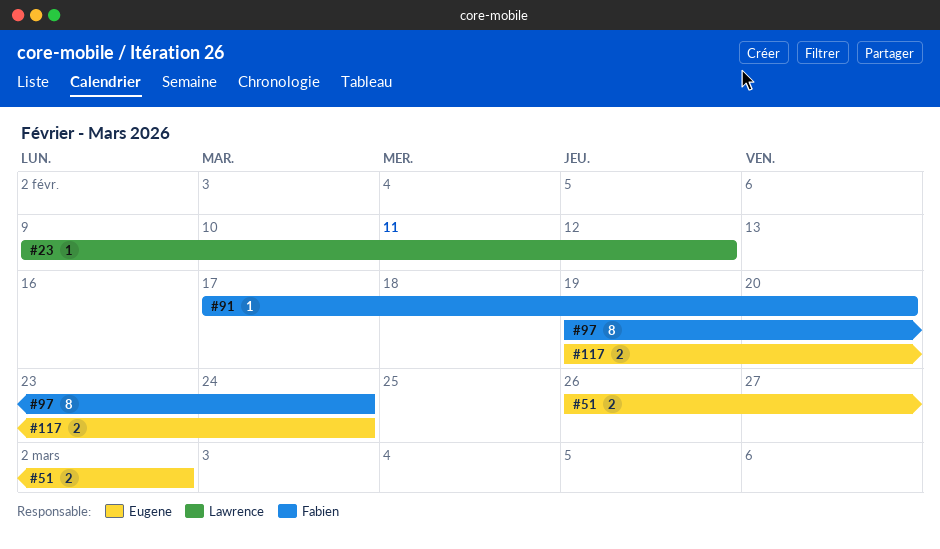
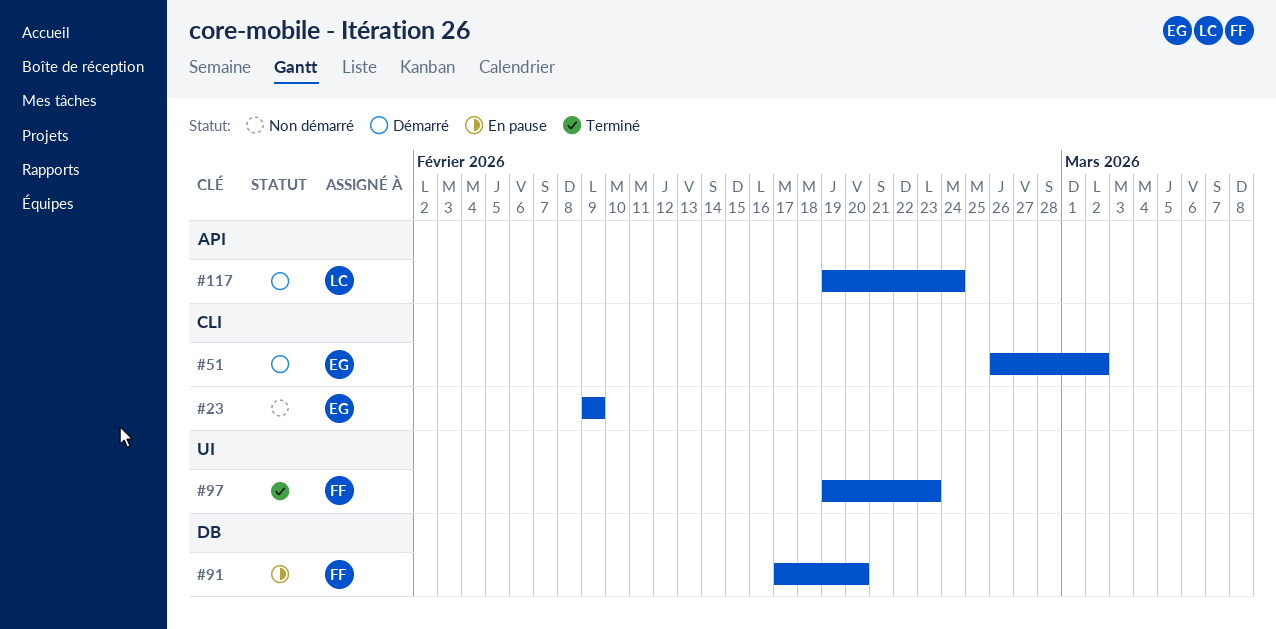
#23, owner: Lawrence -> Eugene
#23, due: Feb 12 -> Feb 9
#97, due: Feb 24 -> Feb 23
#117, owner: Eugene -> Lawrence

